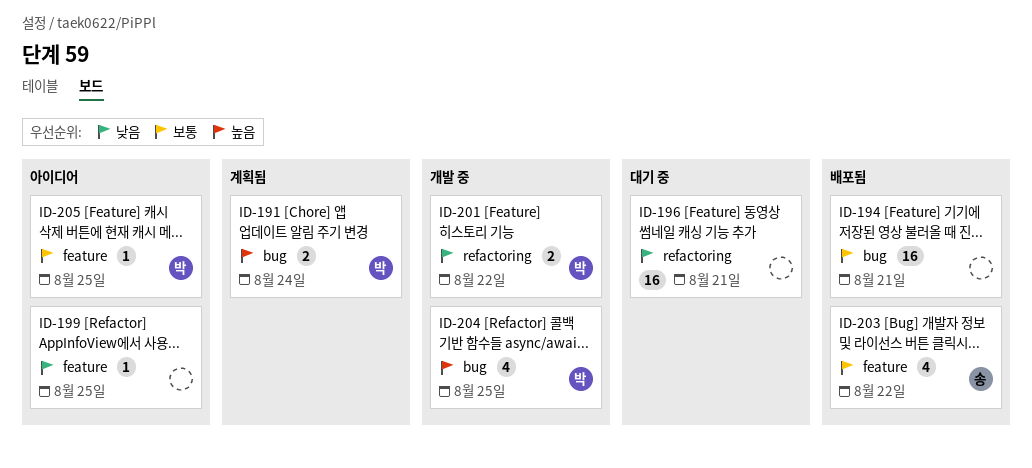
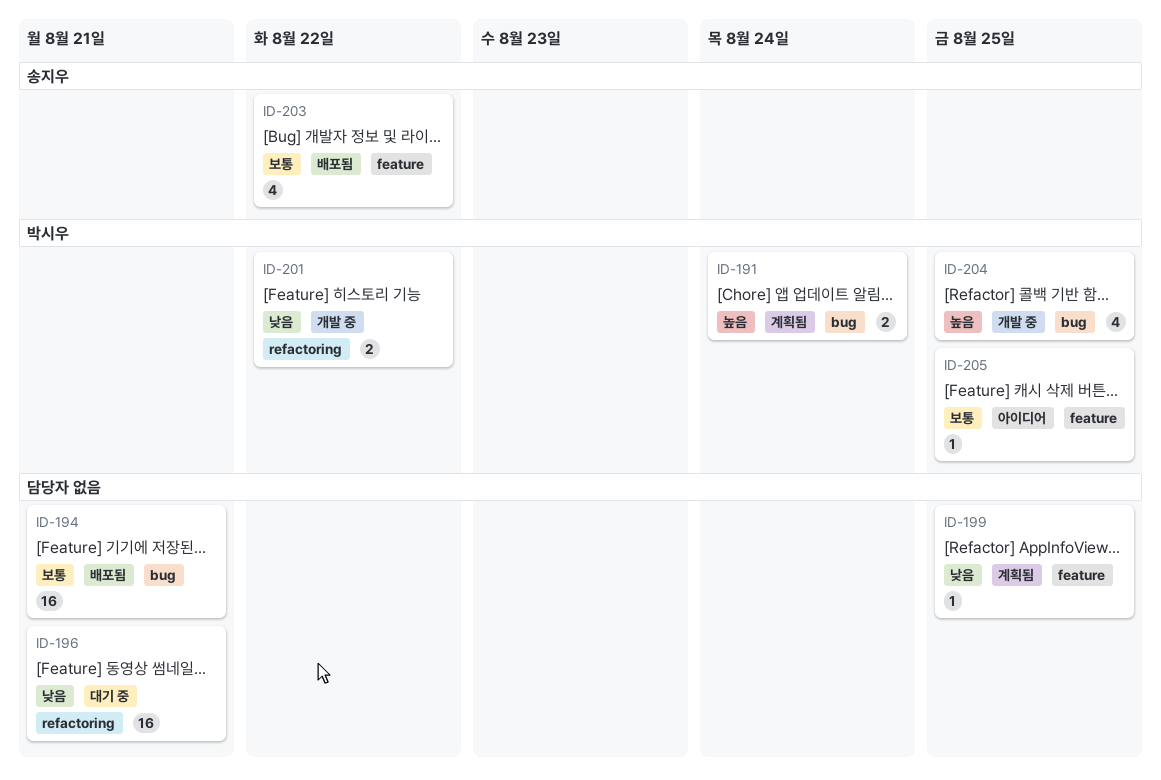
ID-199, status: 아이디어 -> 계획됨

